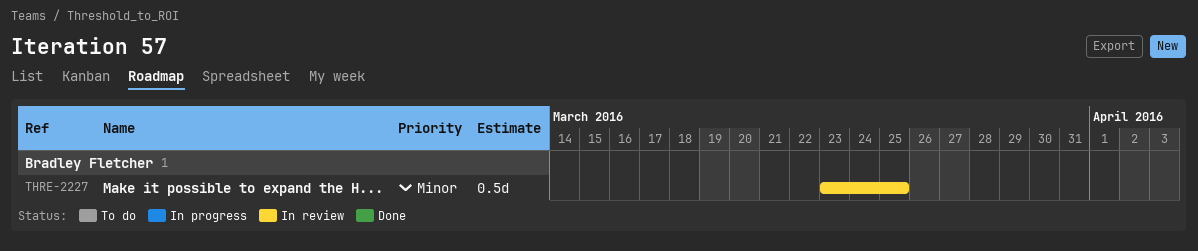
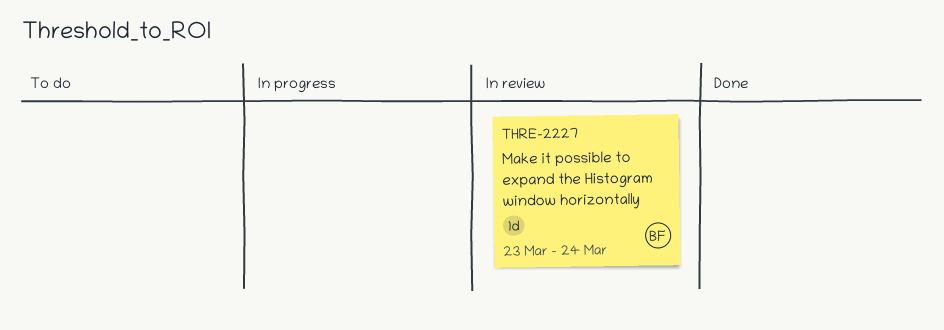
THRE-2227, estimate: 0.5d -> 1d
THRE-2227, due: Mar 25 -> Mar 24

